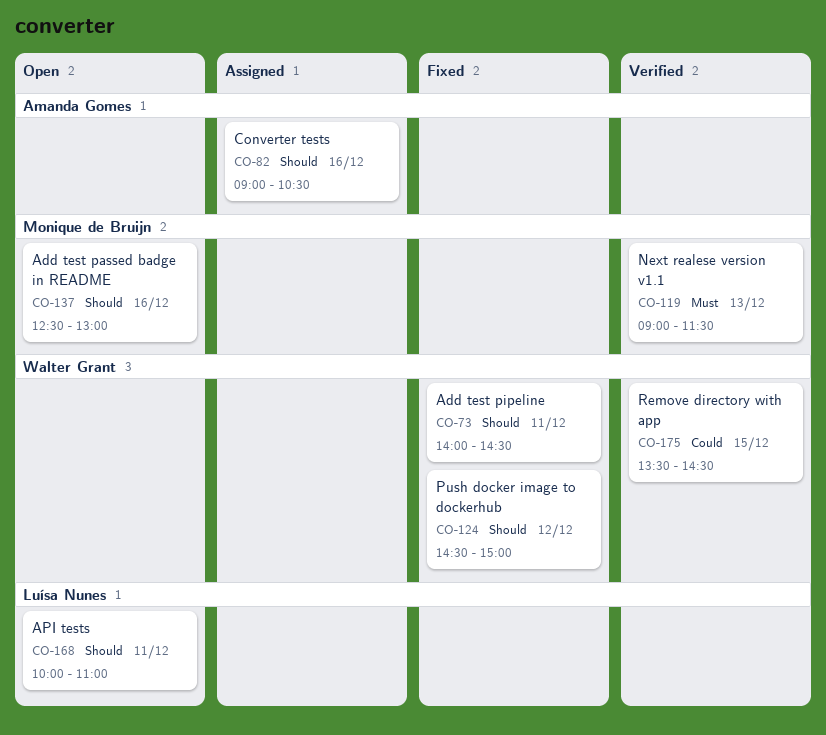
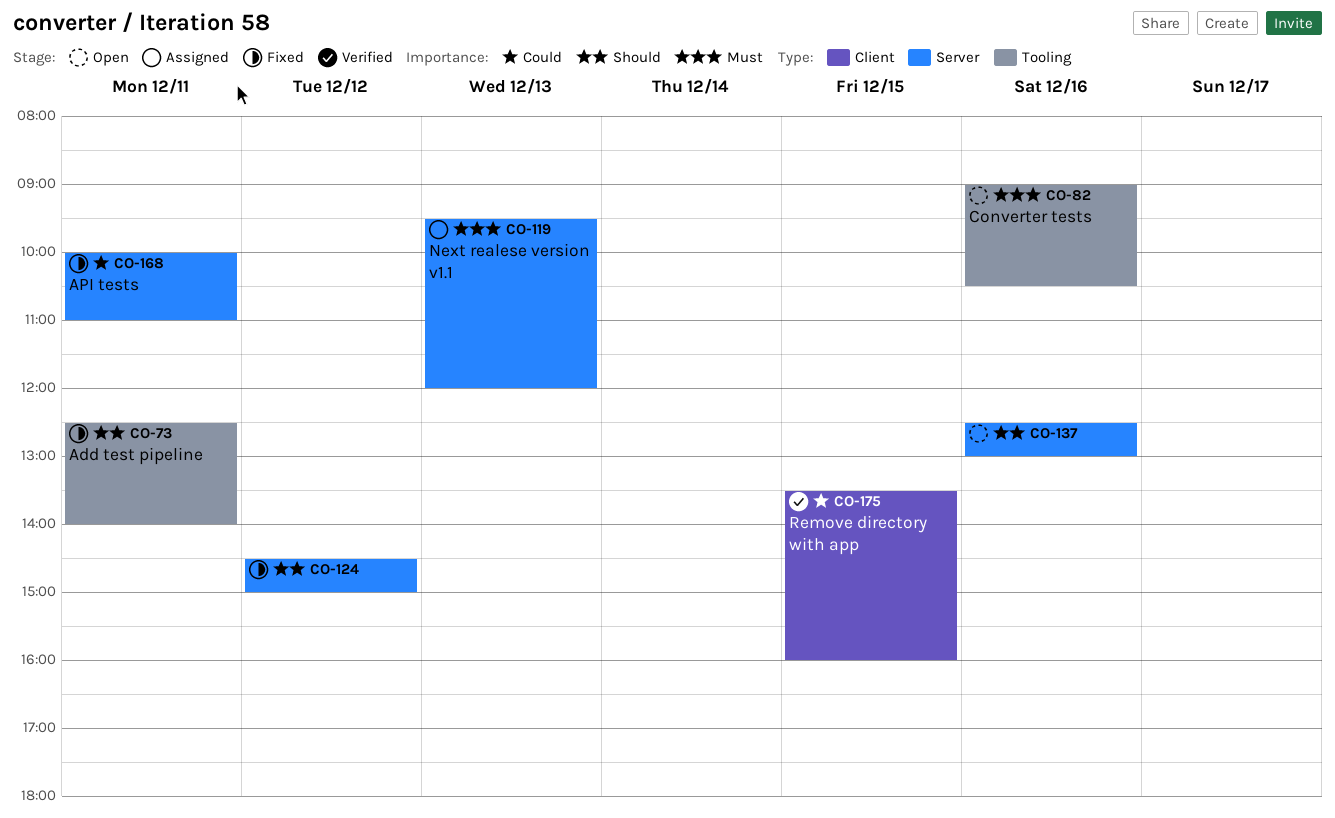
CO-73, begins: 14:00 -> 12:30
CO-73, ends: 14:30 -> 14:00
CO-82, status: Assigned -> Open
CO-82, priority: Should -> Must
CO-119, status: Verified -> Assigned
CO-119, begins: 09:00 -> 09:30
CO-119, ends: 11:30 -> 12:00
CO-168, status: Open -> Fixed
CO-168, priority: Should -> Could
CO-175, ends: 14:30 -> 16:00

